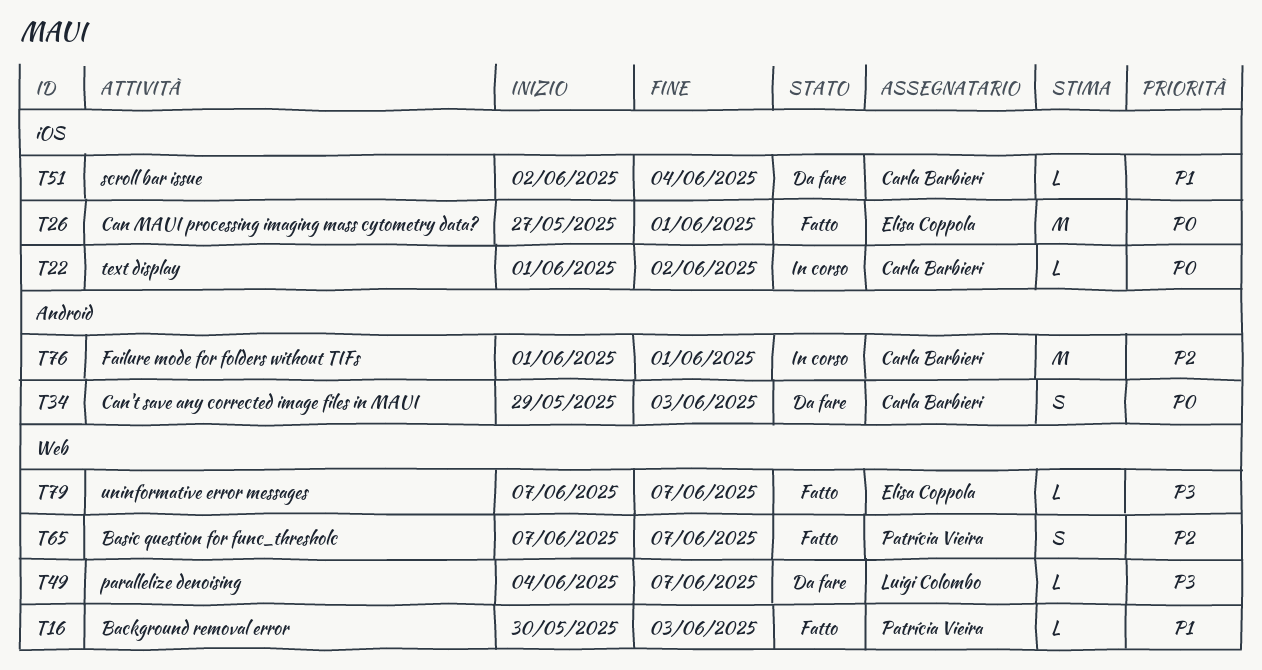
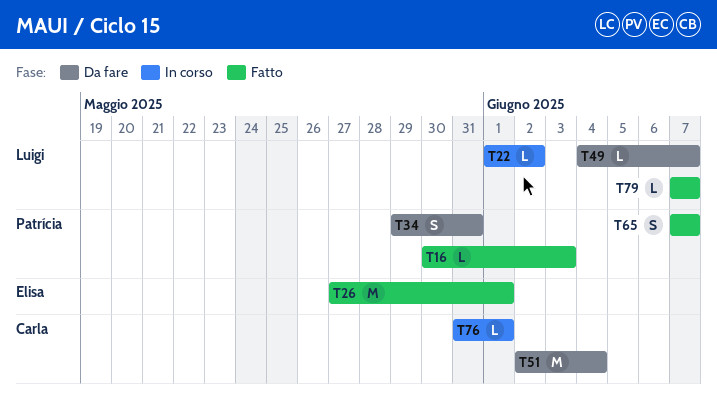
T22, owner: Carla Barbieri -> Luigi Colombo
T34, owner: Carla Barbieri -> Patrícia Vieira
T34, due: Jun 3 -> May 31
T51, estimate: L -> M
T76, estimate: M -> L
T76, start: Jun 1 -> May 31
T79, owner: Elisa Coppola -> Luigi Colombo

